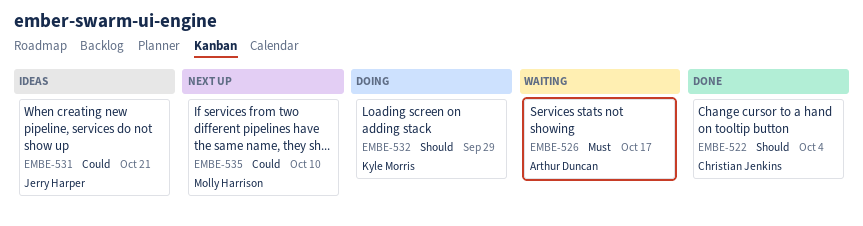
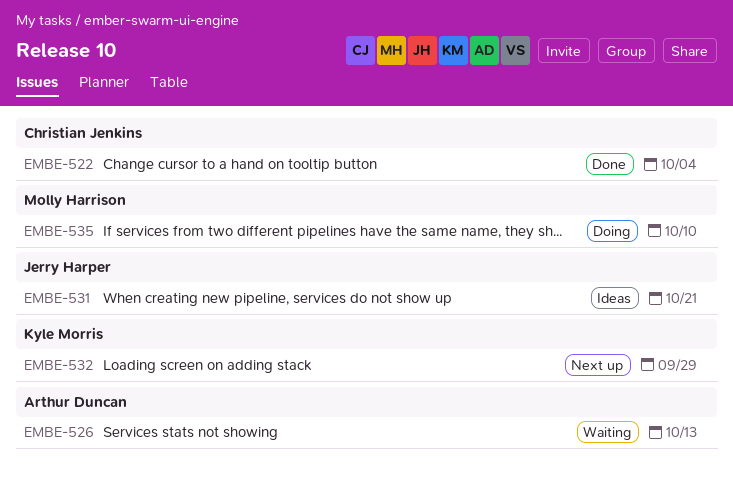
EMBE-526, due: Oct 17 -> Oct 13
EMBE-532, status: Doing -> Next up
EMBE-535, status: Next up -> Doing

